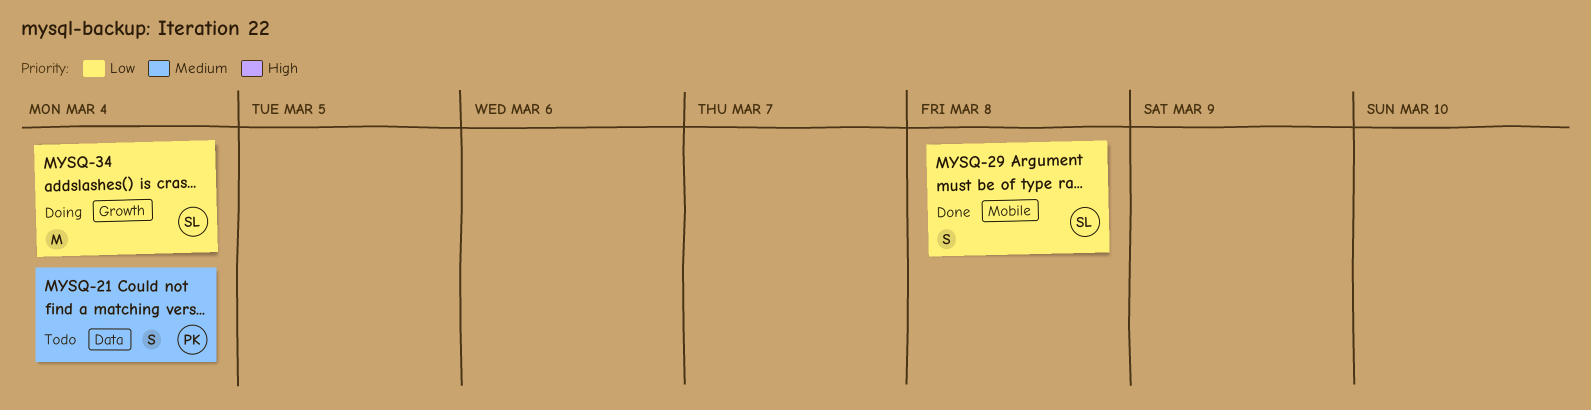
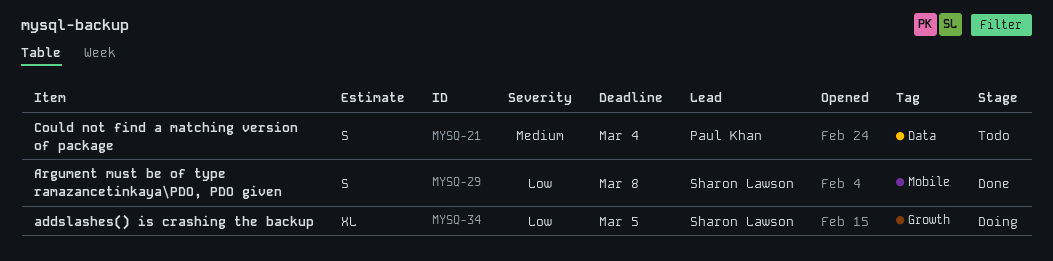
MYSQ-34, estimate: M -> XL
MYSQ-34, due: Mar 4 -> Mar 5

